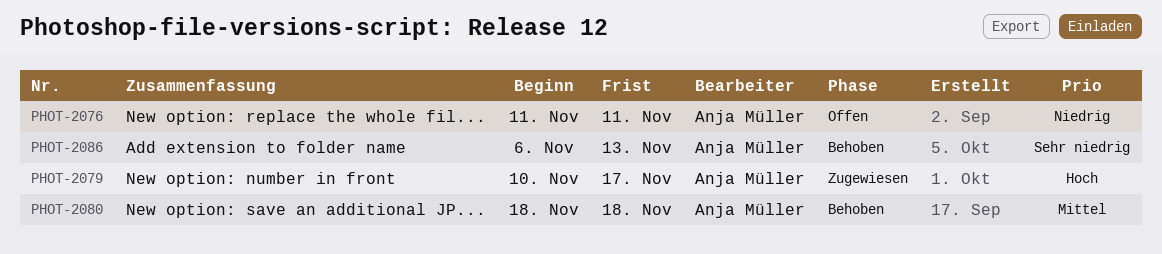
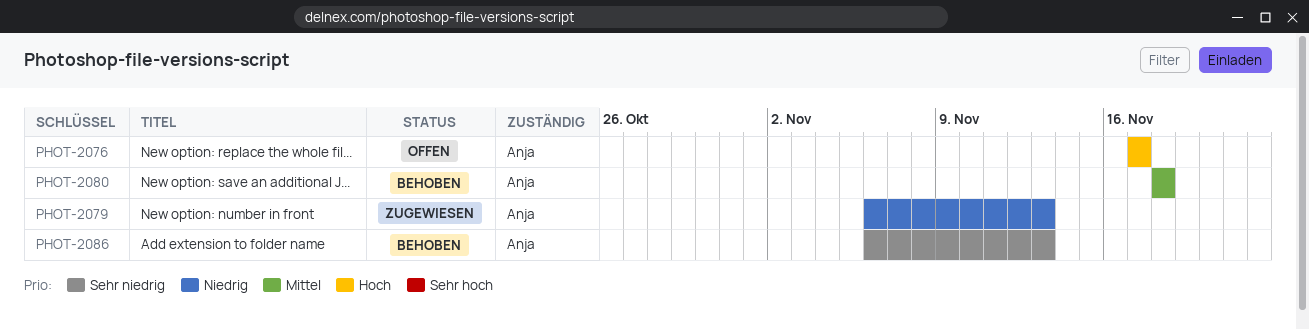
PHOT-2076, priority: Niedrig -> Hoch
PHOT-2076, start: Nov 11 -> Nov 17
PHOT-2076, due: Nov 11 -> Nov 17
PHOT-2079, priority: Hoch -> Niedrig
PHOT-2079, start: Nov 10 -> Nov 6
PHOT-2079, due: Nov 17 -> Nov 13

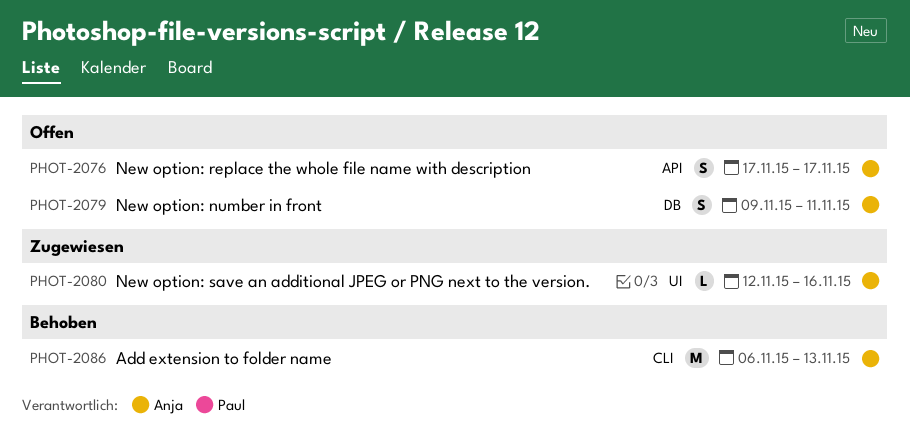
PHOT-2079, status: Zugewiesen -> Offen
PHOT-2079, start: Nov 6 -> Nov 9
PHOT-2079, due: Nov 13 -> Nov 11
PHOT-2080, status: Behoben -> Zugewiesen
PHOT-2080, start: Nov 18 -> Nov 12
PHOT-2080, due: Nov 18 -> Nov 16

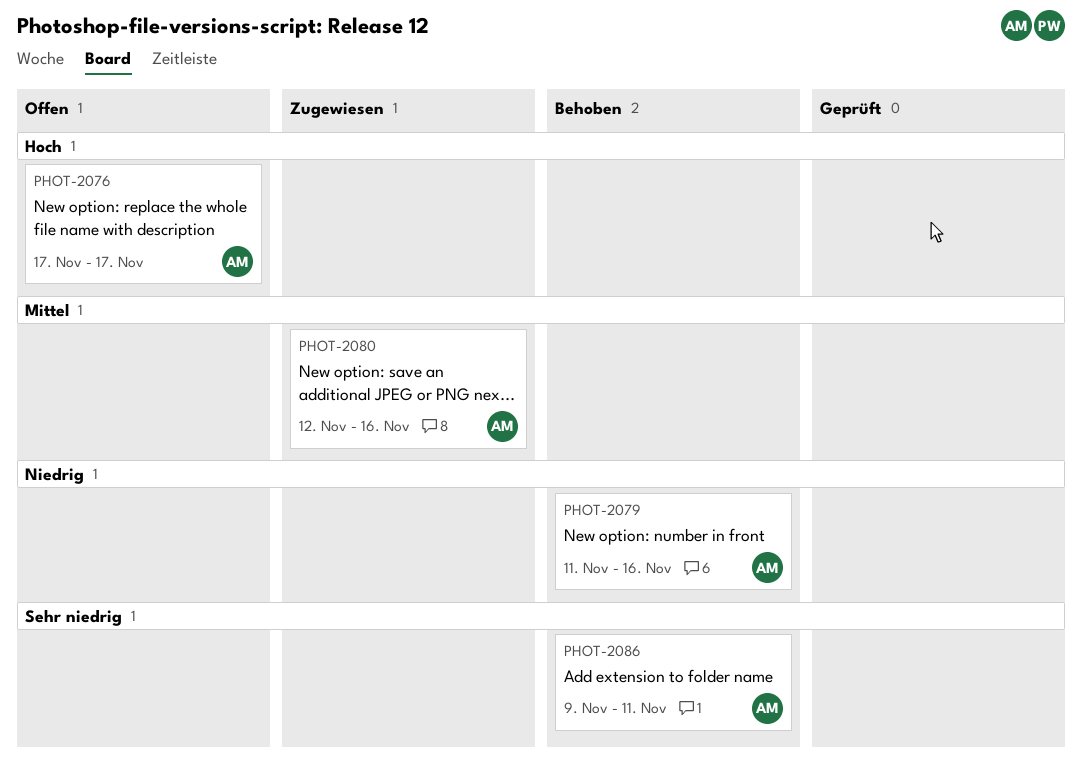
PHOT-2079, status: Offen -> Behoben
PHOT-2079, start: Nov 9 -> Nov 11
PHOT-2079, due: Nov 11 -> Nov 16
PHOT-2086, start: Nov 6 -> Nov 9
PHOT-2086, due: Nov 13 -> Nov 11

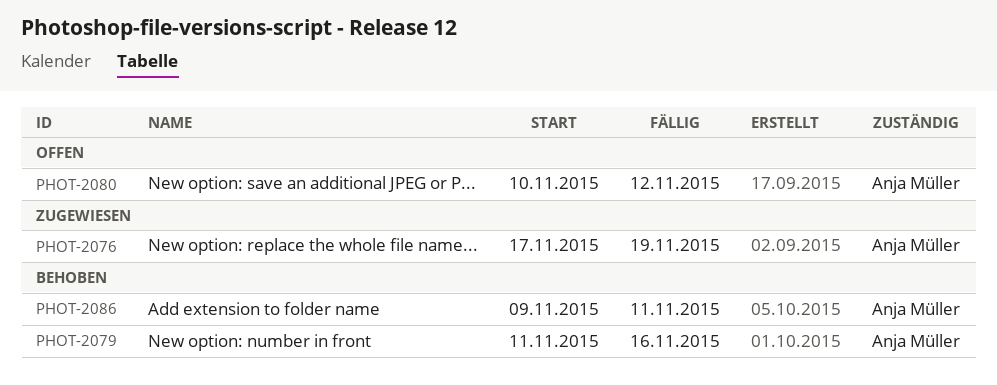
PHOT-2076, status: Offen -> Zugewiesen
PHOT-2076, due: Nov 17 -> Nov 19
PHOT-2080, status: Zugewiesen -> Offen
PHOT-2080, start: Nov 12 -> Nov 10
PHOT-2080, due: Nov 16 -> Nov 12

